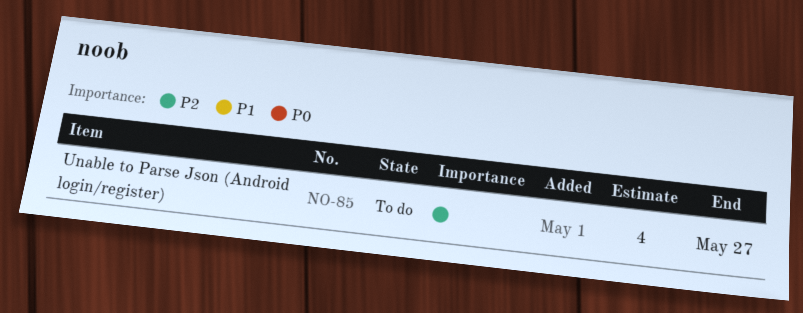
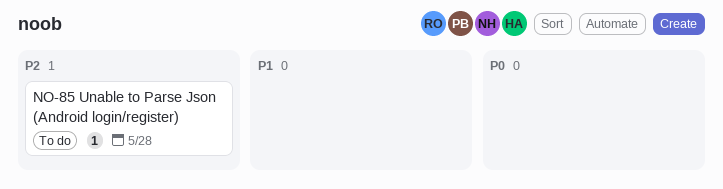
NO-85, estimate: 4 -> 1
NO-85, due: May 27 -> May 28

